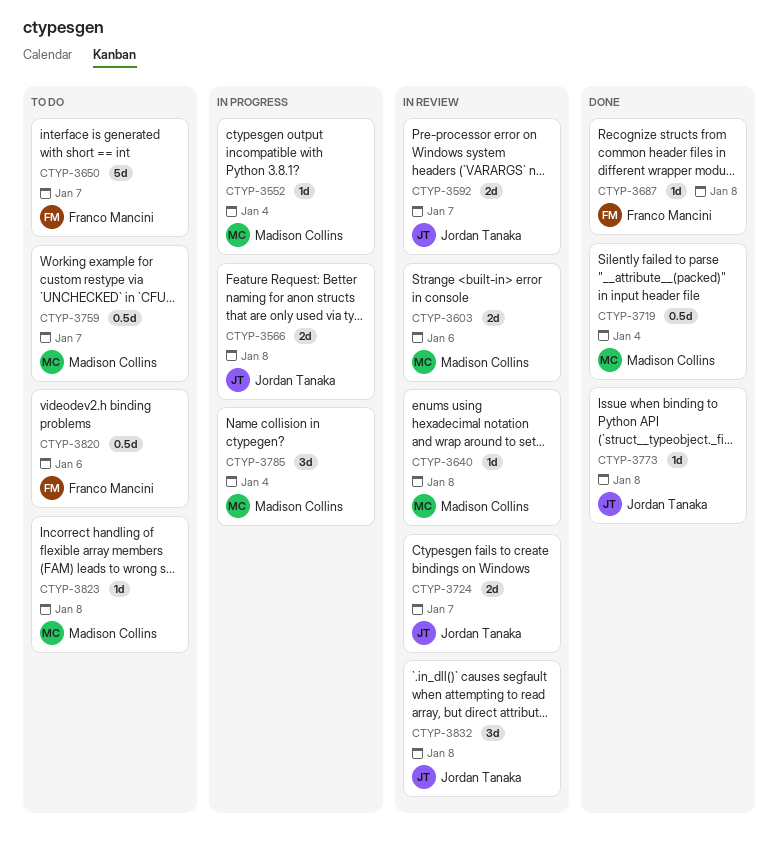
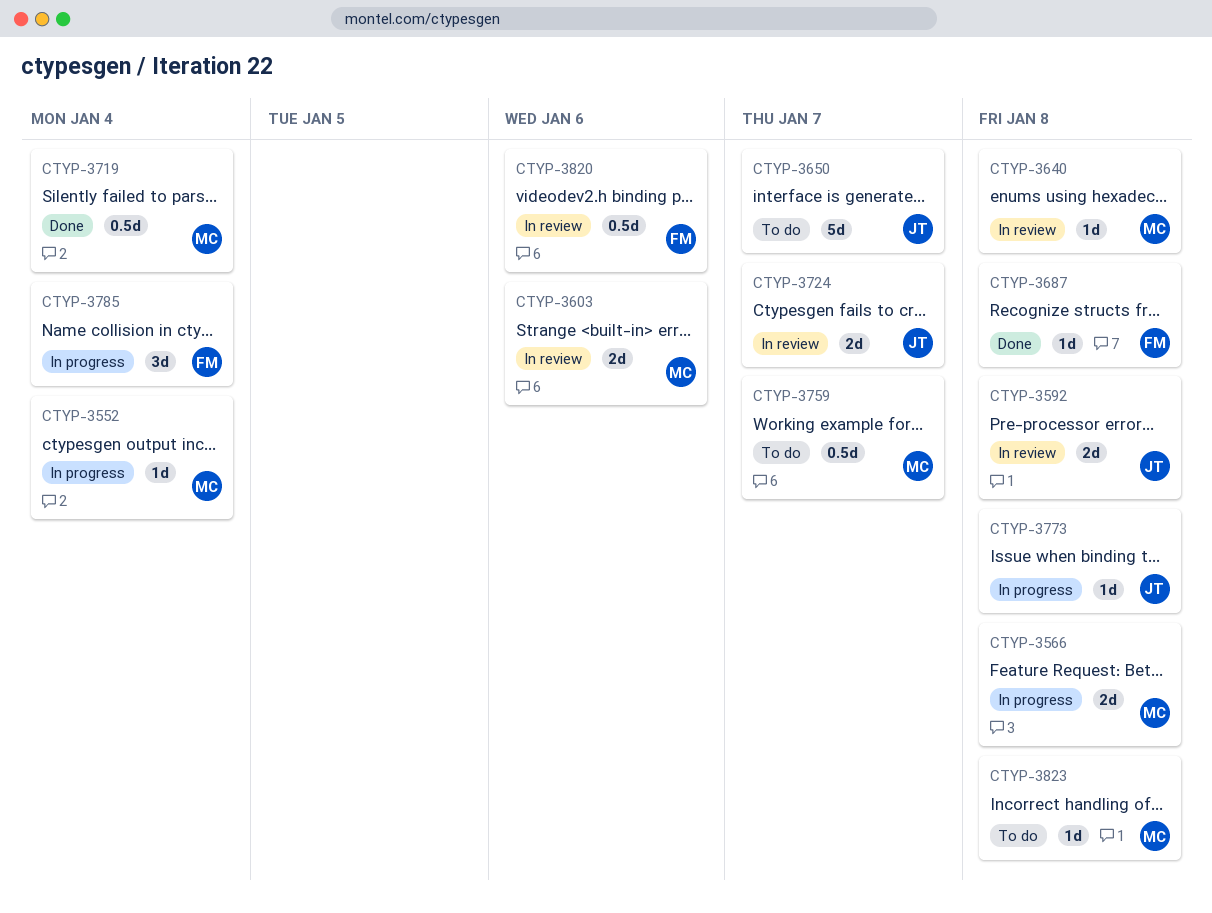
CTYP-3566, owner: Jordan Tanaka -> Madison Collins
CTYP-3592, due: Jan 7 -> Jan 8
CTYP-3650, owner: Franco Mancini -> Jordan Tanaka
CTYP-3773, status: Done -> In progress
CTYP-3785, owner: Madison Collins -> Franco Mancini
CTYP-3820, status: To do -> In review
CTYP-3832: present -> none

